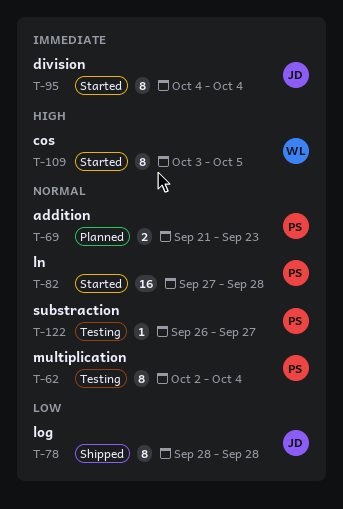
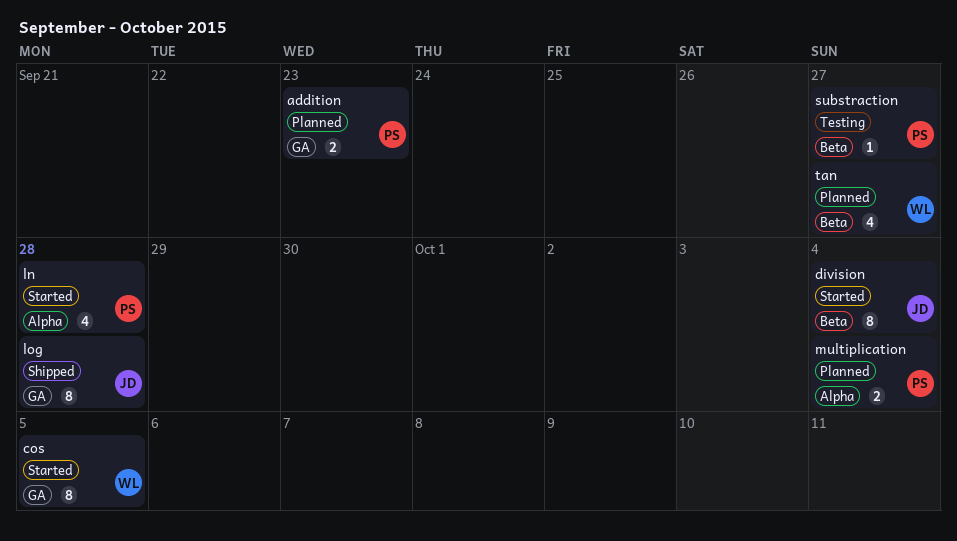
ln, estimate: 16 -> 4
multiplication, status: Testing -> Planned
multiplication, estimate: 8 -> 2
tan: none -> present

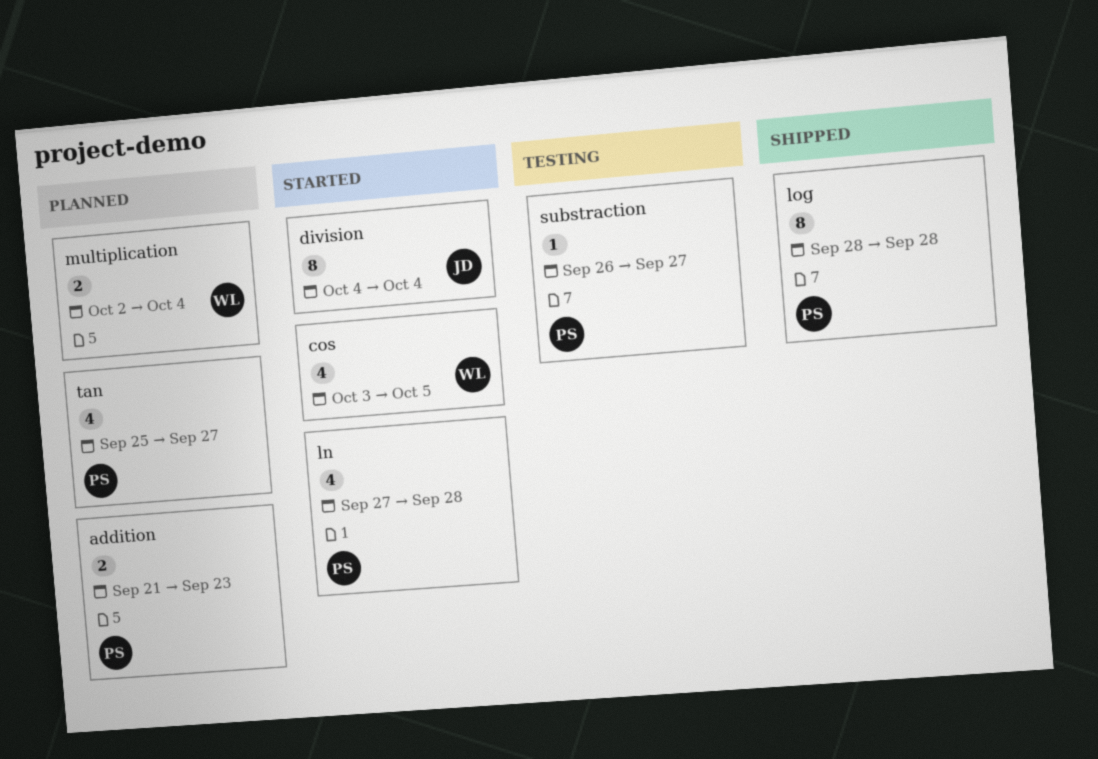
cos, estimate: 8 -> 4
log, owner: JD -> PS
multiplication, owner: PS -> WL
tan, owner: WL -> PS

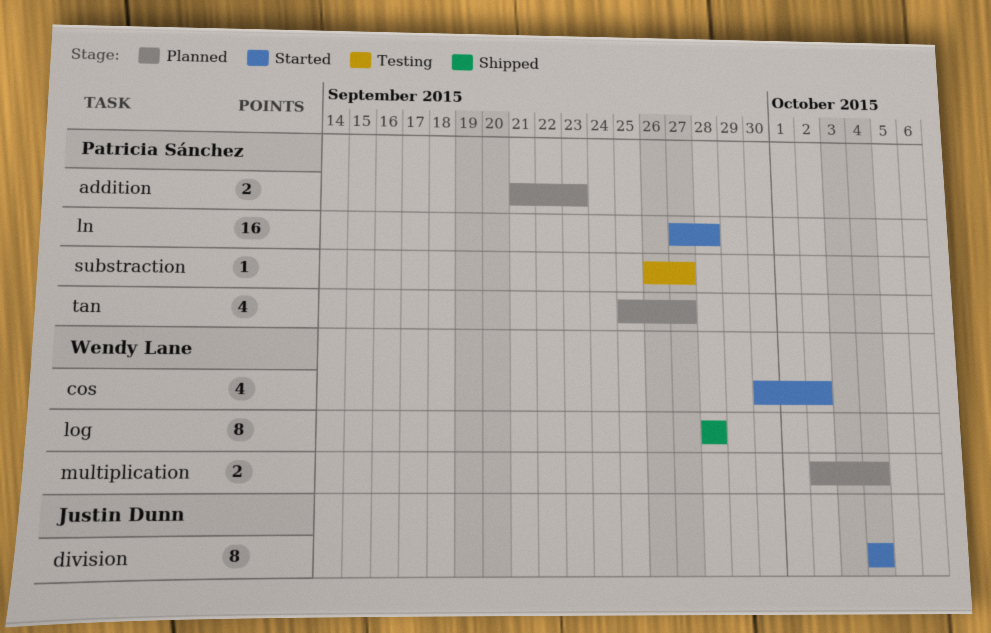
cos, start: Oct 3 -> Sep 30
cos, due: Oct 5 -> Oct 2
ln, estimate: 4 -> 16
log, owner: Patricia Sánchez -> Wendy Lane

